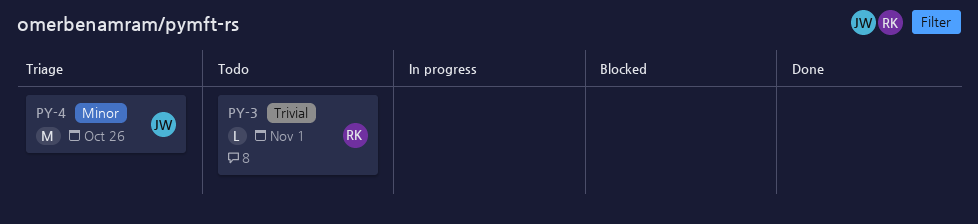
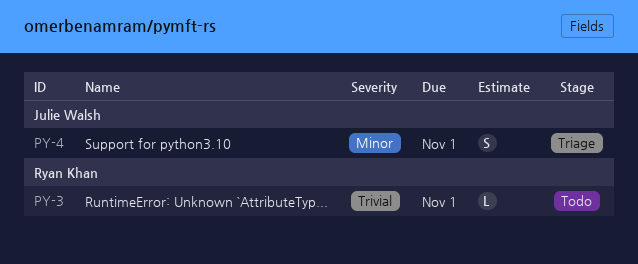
PY-4, estimate: M -> S
PY-4, due: Oct 26 -> Nov 1

